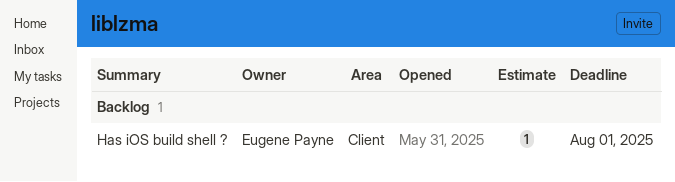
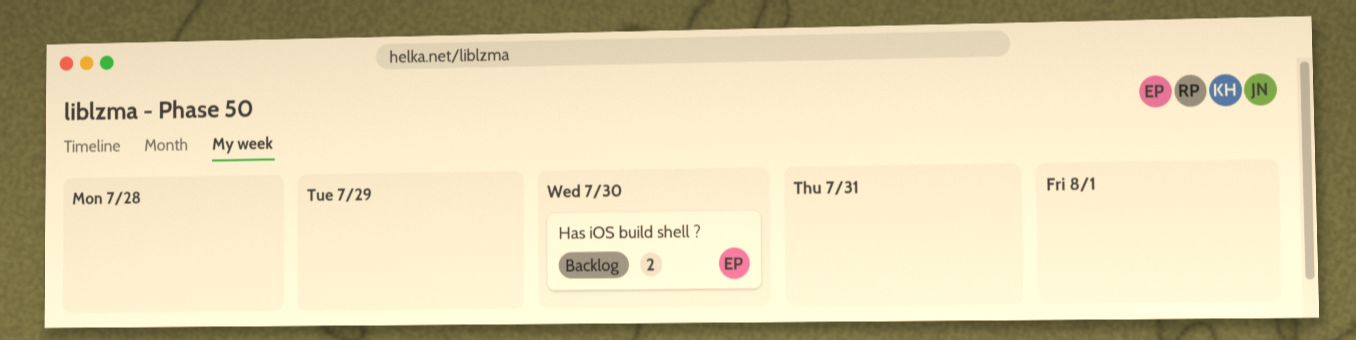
Has iOS build shell ?, estimate: 1 -> 2
Has iOS build shell ?, due: Aug 1 -> Jul 30

